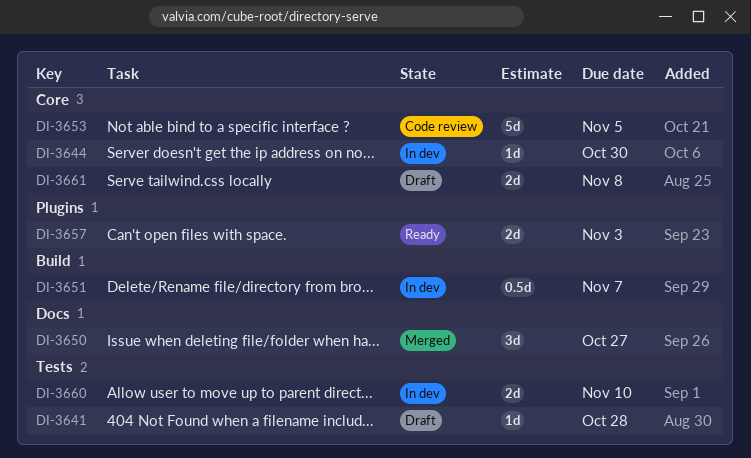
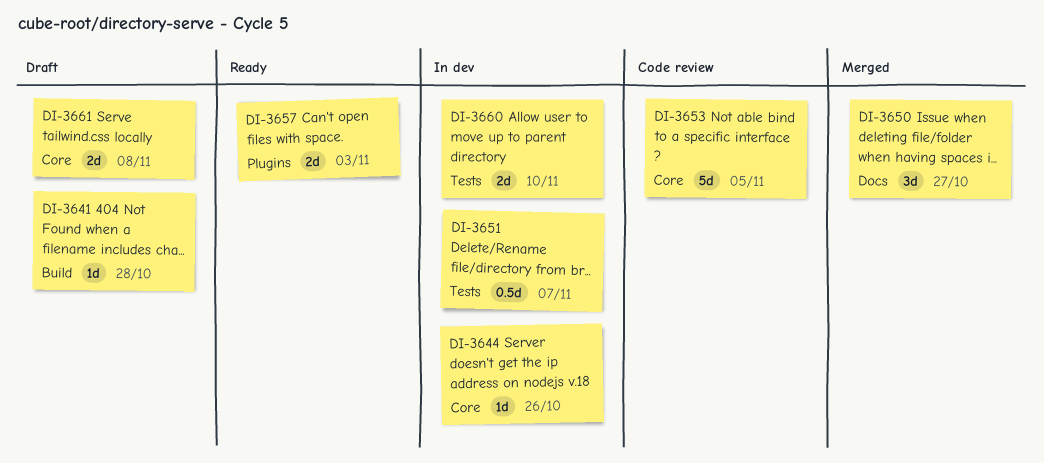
DI-3641, label: Tests -> Build
DI-3644, due: Oct 30 -> Oct 26
DI-3651, label: Build -> Tests

